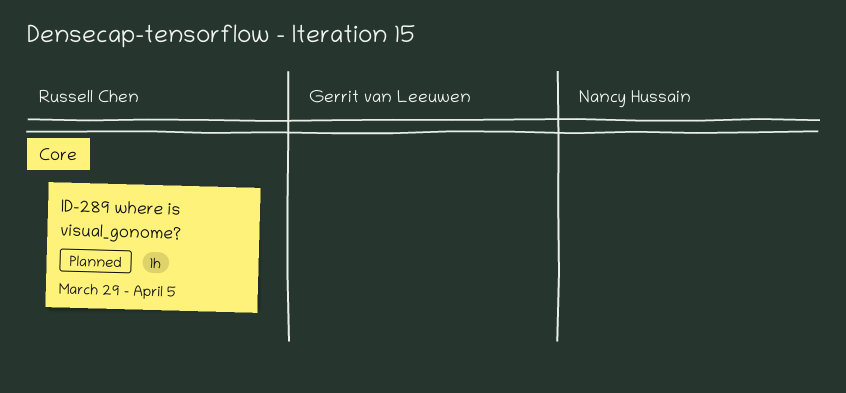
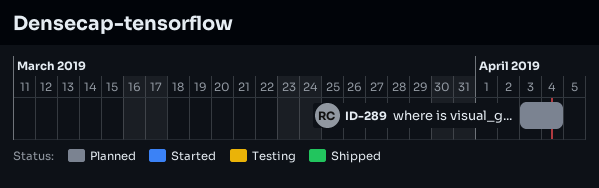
ID-289, start: Mar 29 -> Apr 3
ID-289, due: Apr 5 -> Apr 4

